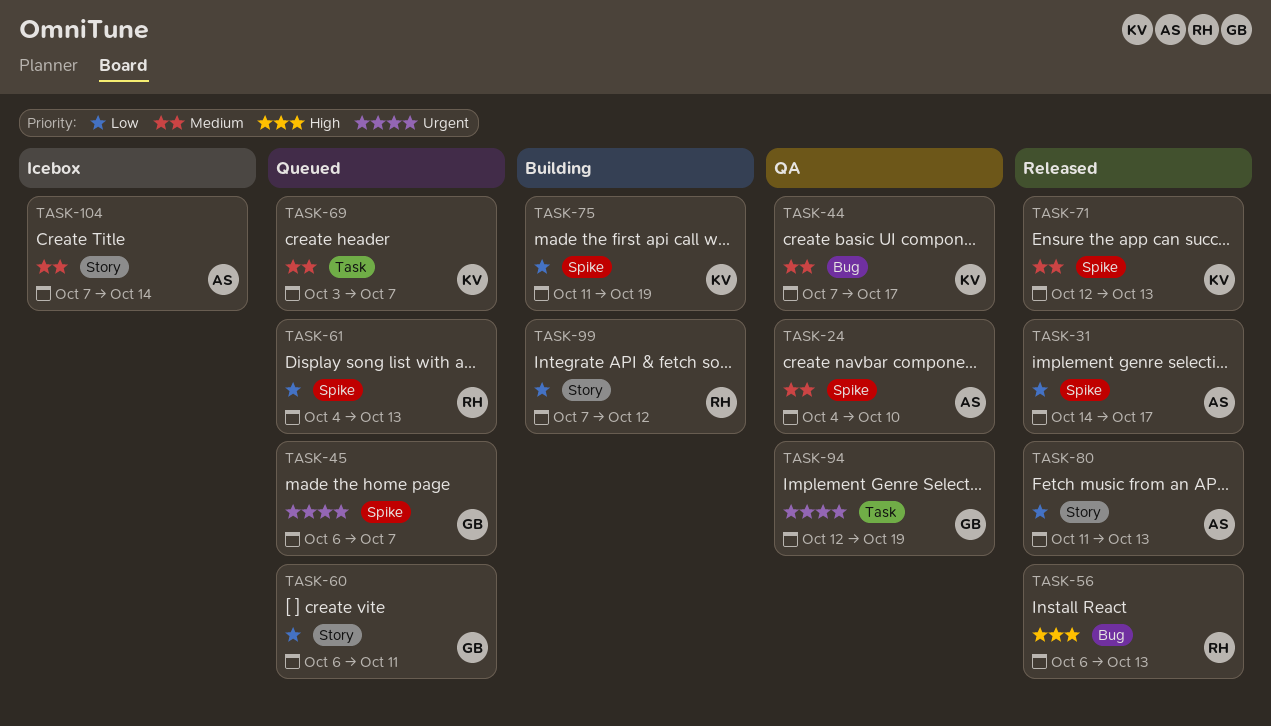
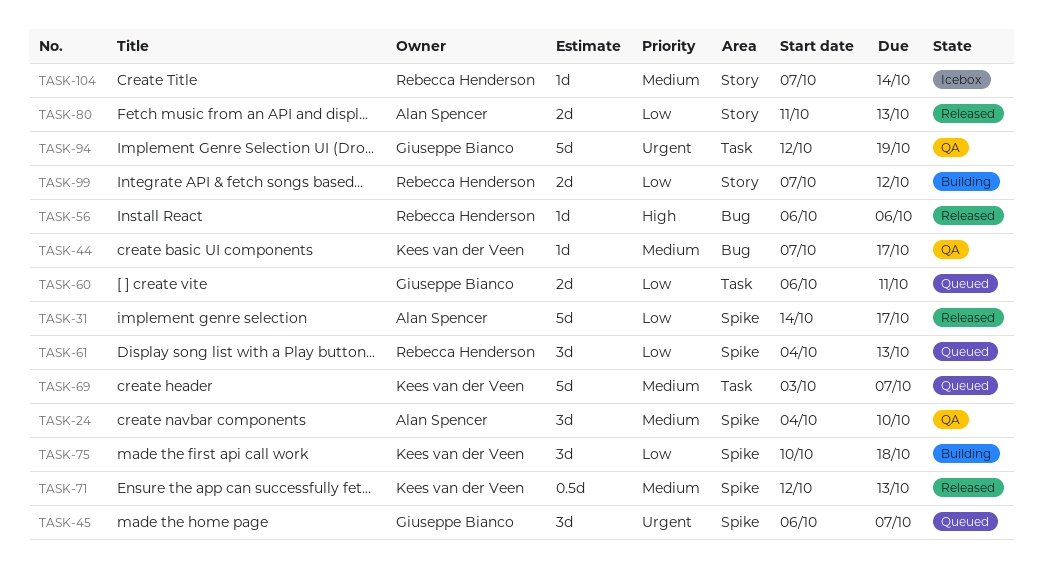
TASK-56, due: Oct 13 -> Oct 6
TASK-60, label: Story -> Task
TASK-75, start: Oct 11 -> Oct 10
TASK-75, due: Oct 19 -> Oct 18
TASK-104, owner: Alan Spencer -> Rebecca Henderson

